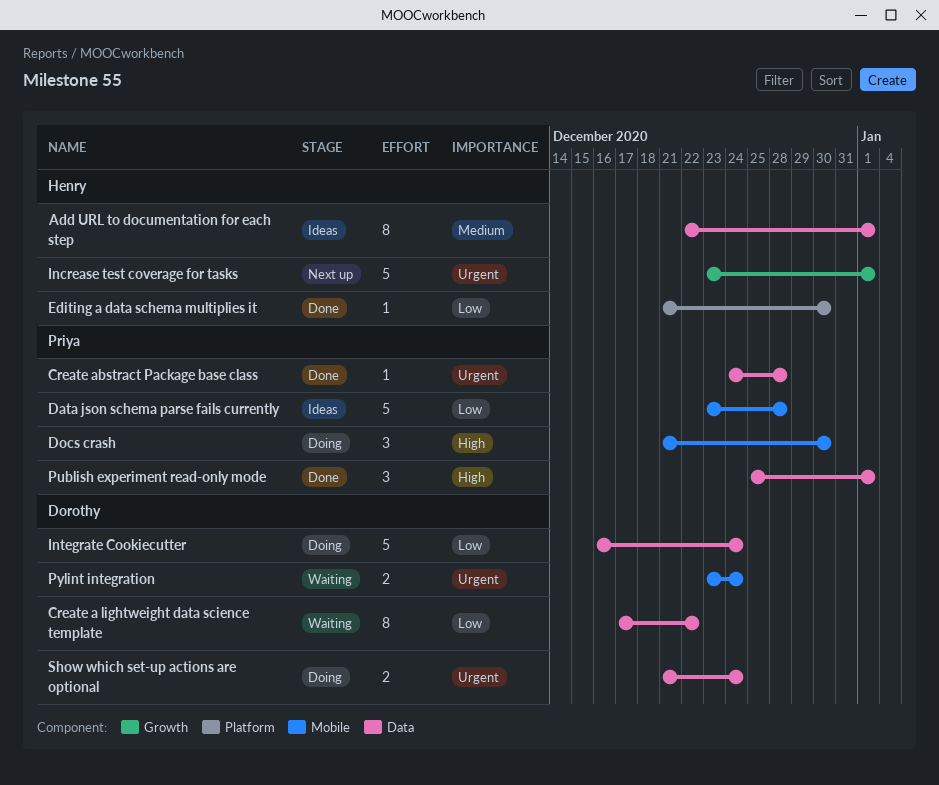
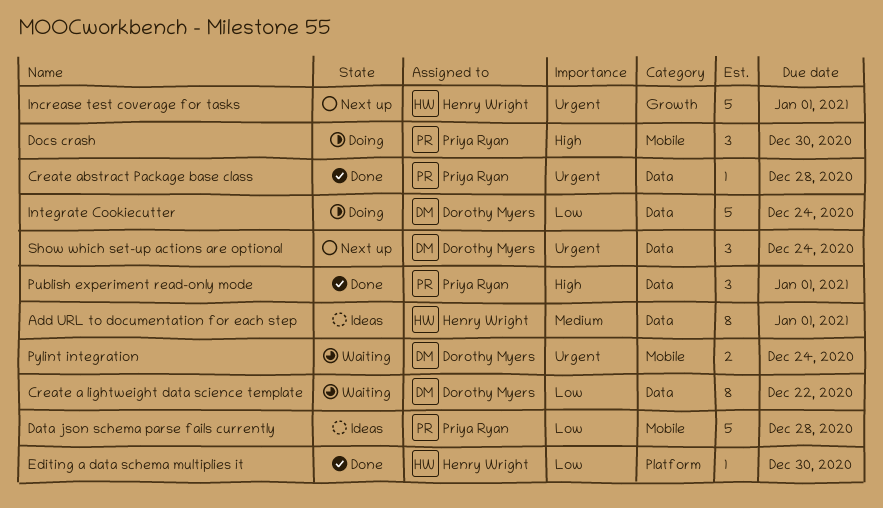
Show which set-up actions are optional, status: Doing -> Next up
Show which set-up actions are optional, estimate: 2 -> 3

